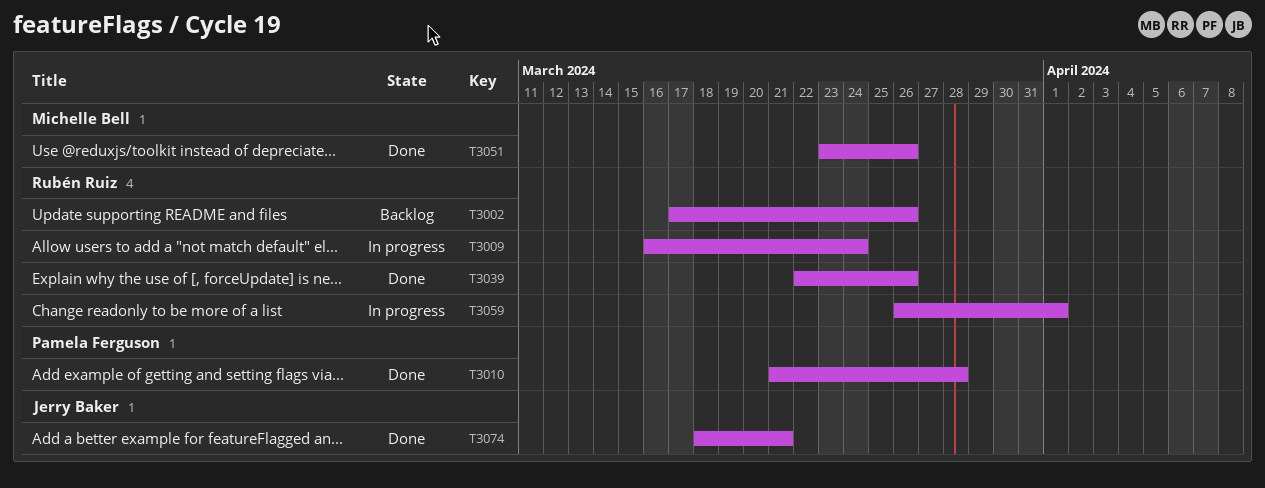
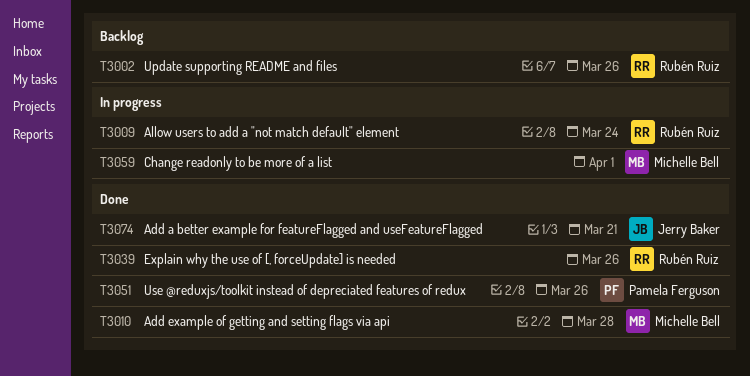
T3010, owner: Pamela Ferguson -> Michelle Bell
T3051, owner: Michelle Bell -> Pamela Ferguson
T3059, owner: Rubén Ruiz -> Michelle Bell

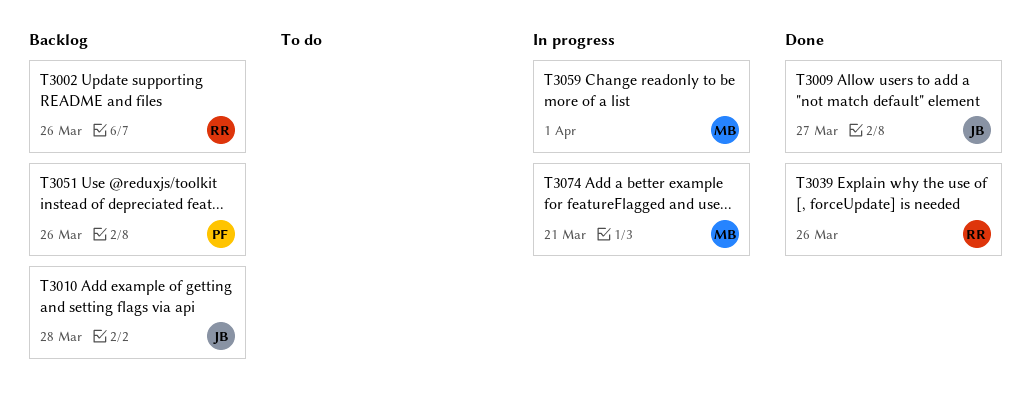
T3009, status: In progress -> Done
T3009, owner: Rubén Ruiz -> Jerry Baker
T3009, due: Mar 24 -> Mar 27
T3010, status: Done -> Backlog
T3010, owner: Michelle Bell -> Jerry Baker
T3051, status: Done -> Backlog
T3074, status: Done -> In progress
T3074, owner: Jerry Baker -> Michelle Bell

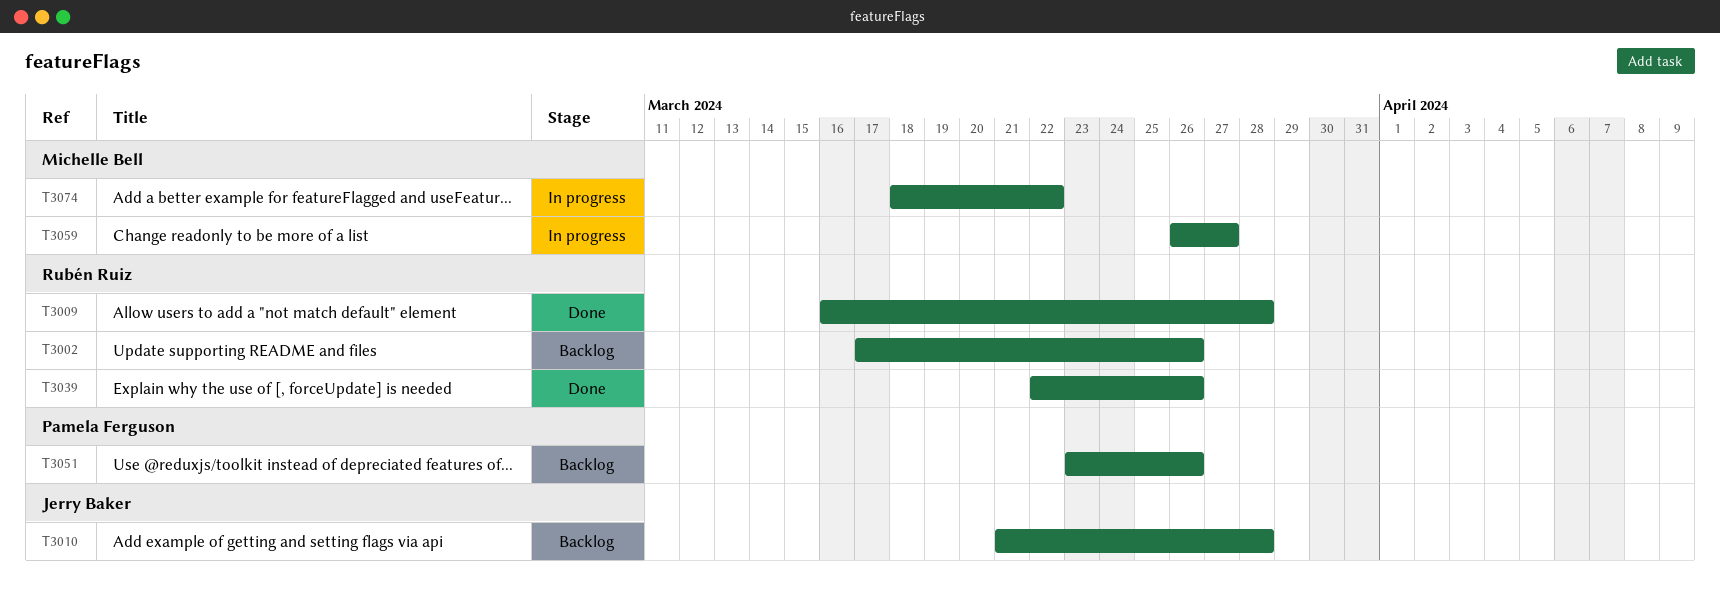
T3009, owner: Jerry Baker -> Rubén Ruiz
T3009, due: Mar 27 -> Mar 28
T3059, due: Apr 1 -> Mar 27
T3074, due: Mar 21 -> Mar 22

